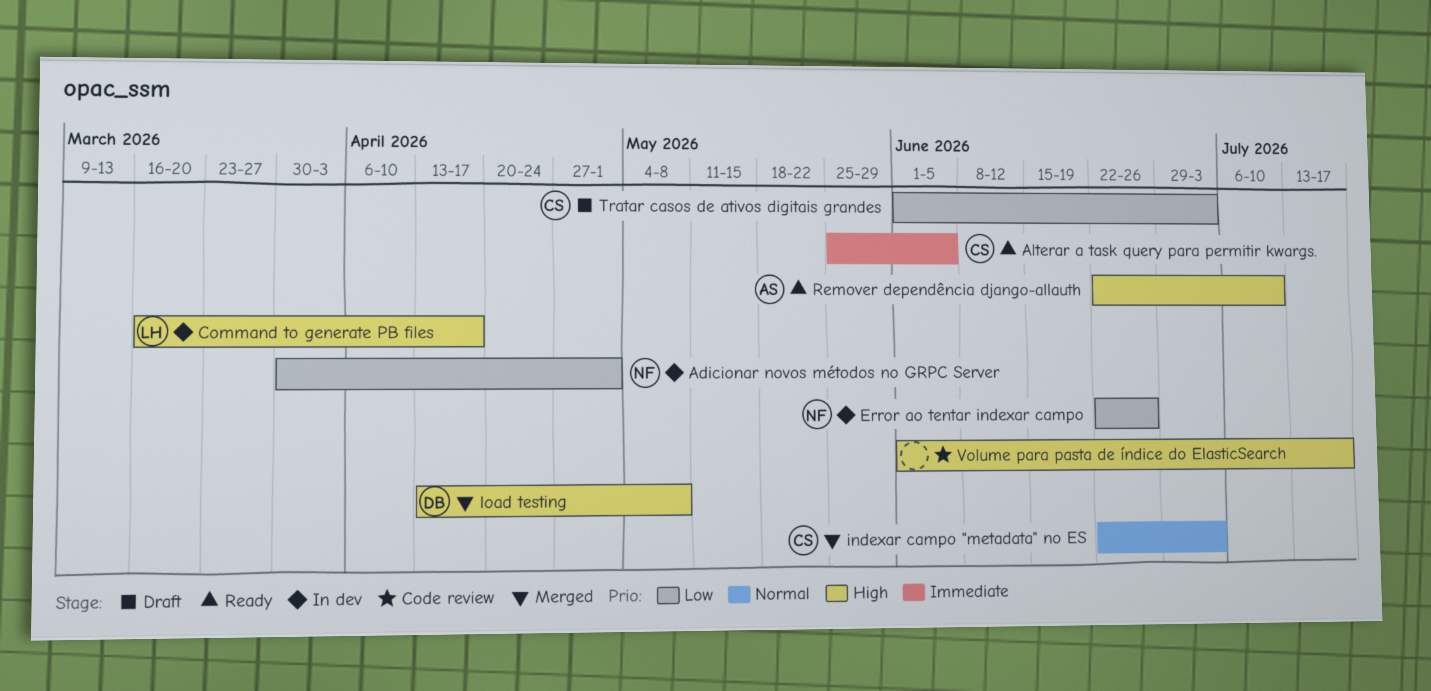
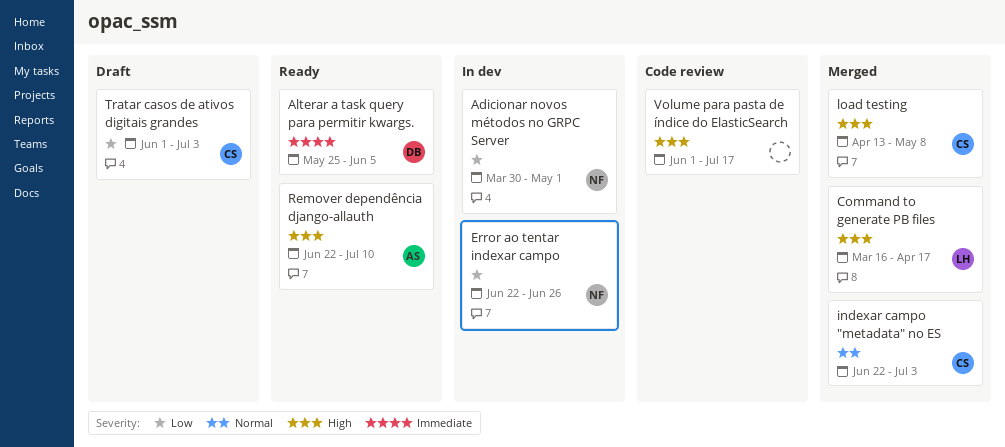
Alterar a task query para permitir kwargs., owner: CS -> DB
Command to generate PB files, status: In dev -> Merged
load testing, owner: DB -> CS

